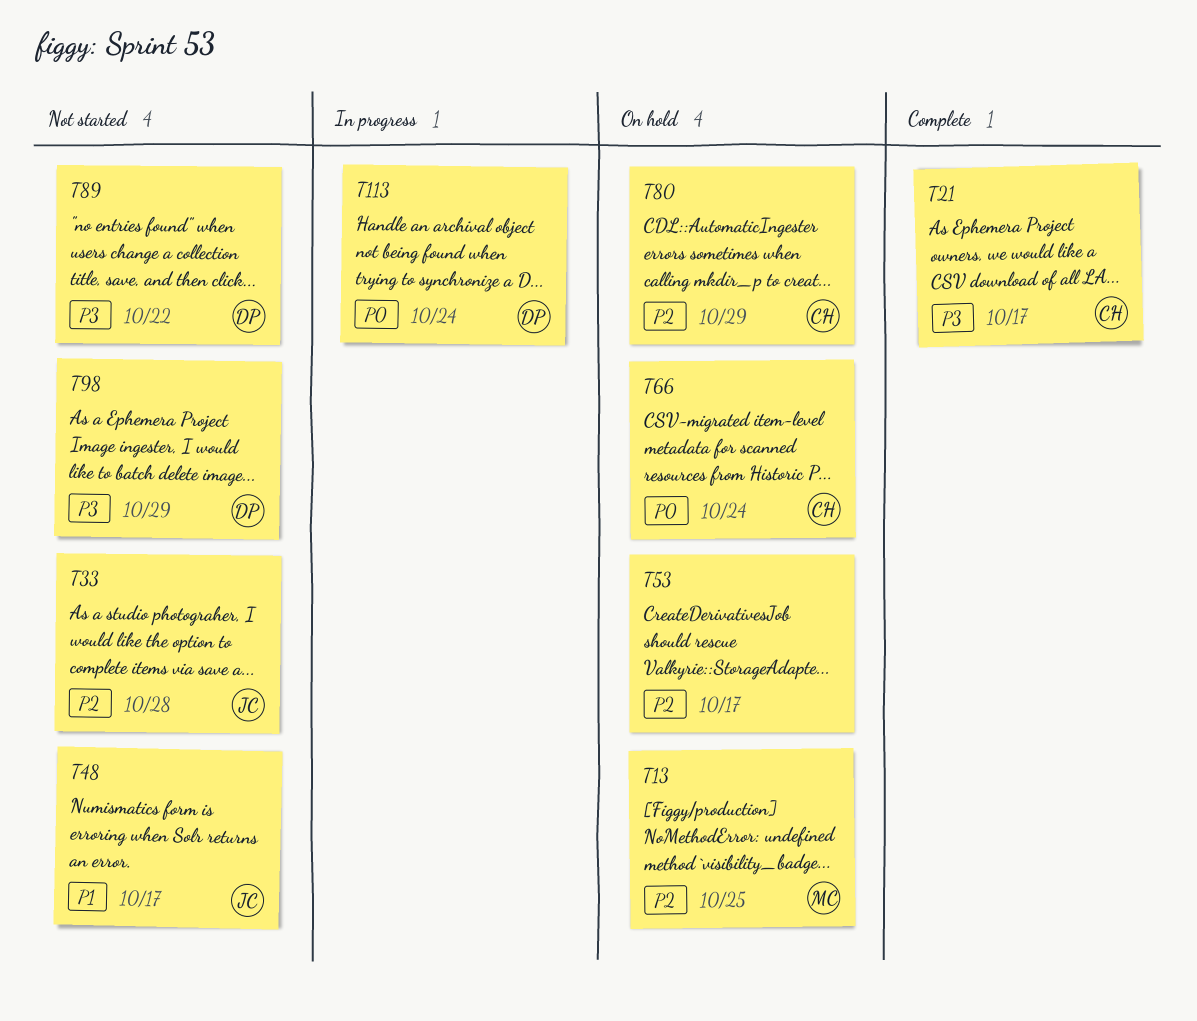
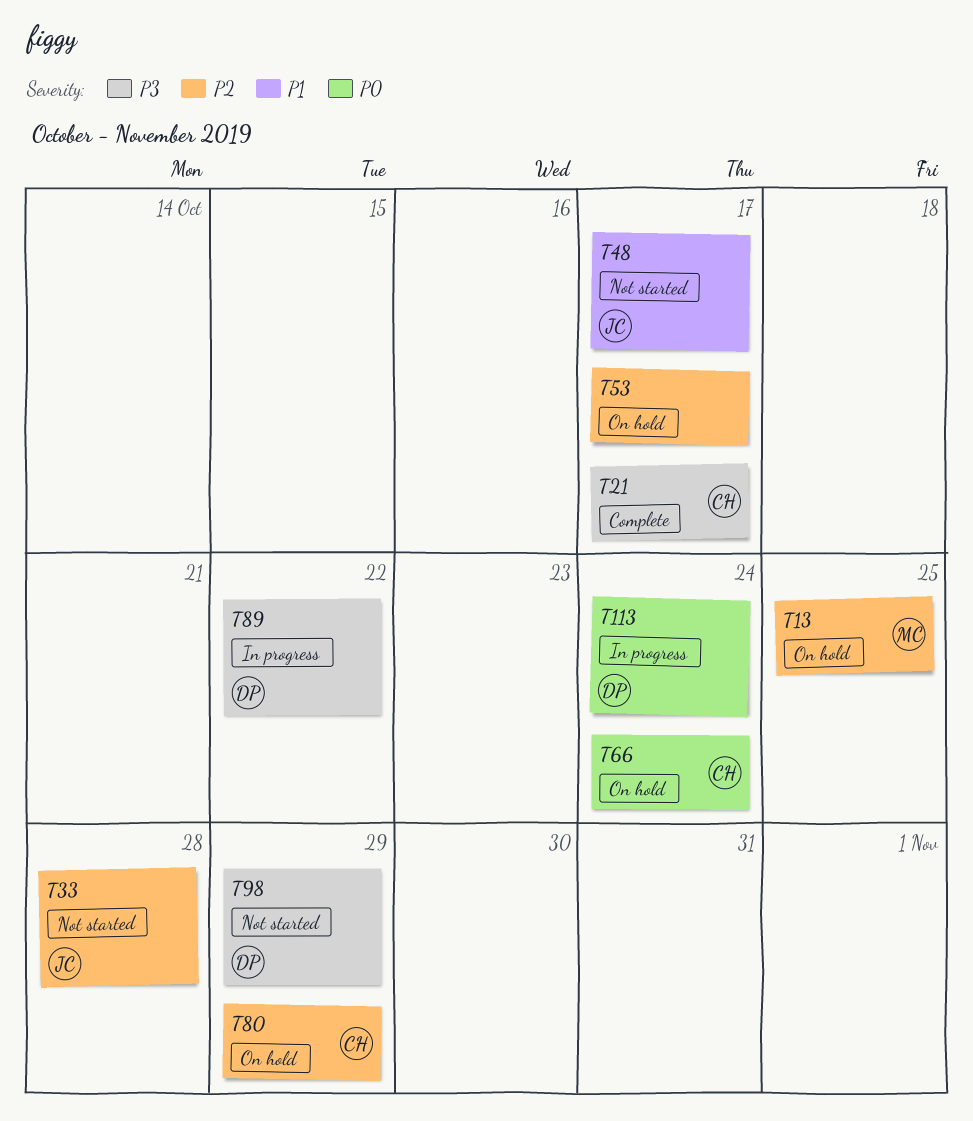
T89, status: Not started -> In progress

